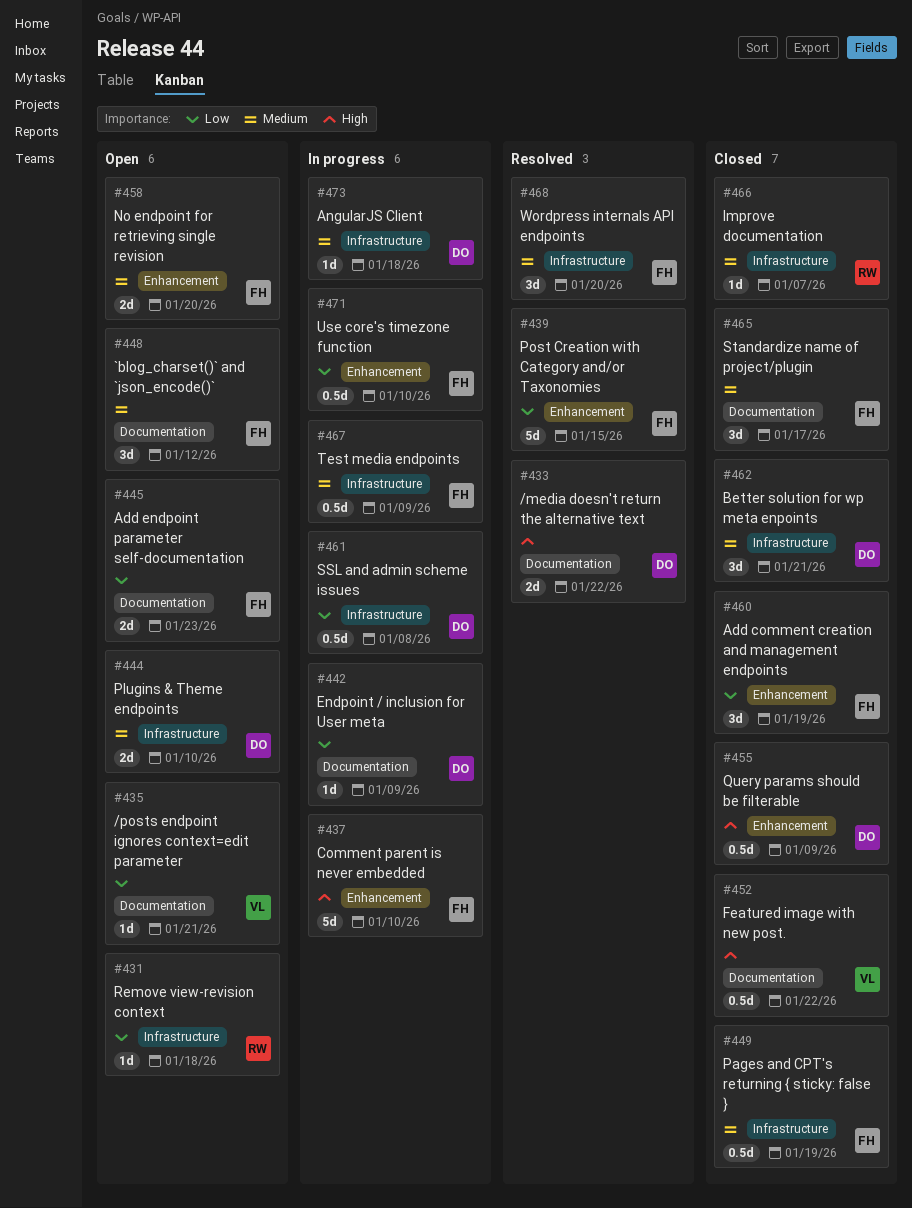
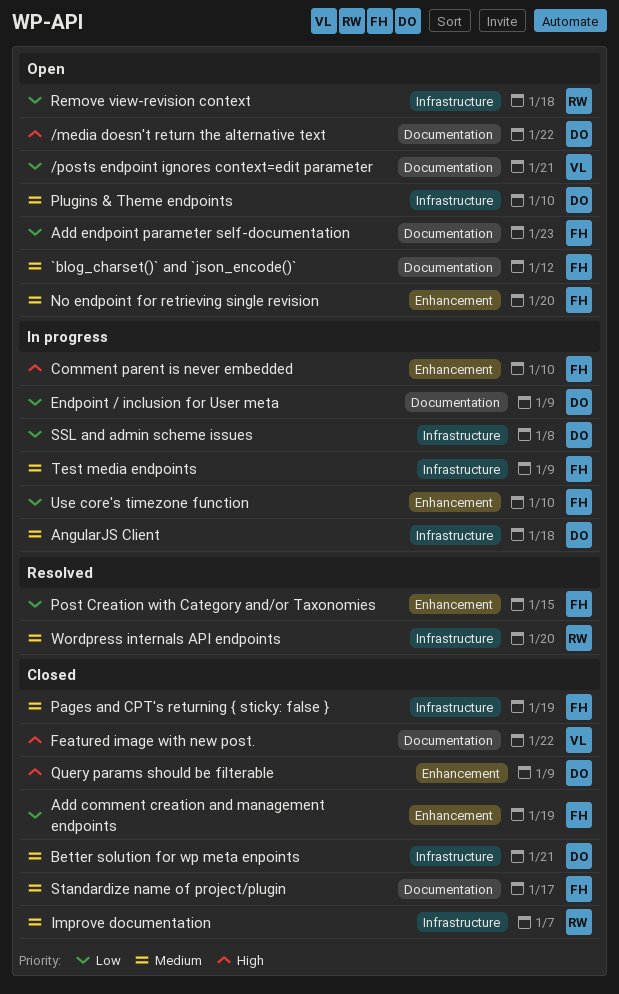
/media doesn't return the alternative text, status: Resolved -> Open
Wordpress internals API endpoints, owner: FH -> RW

